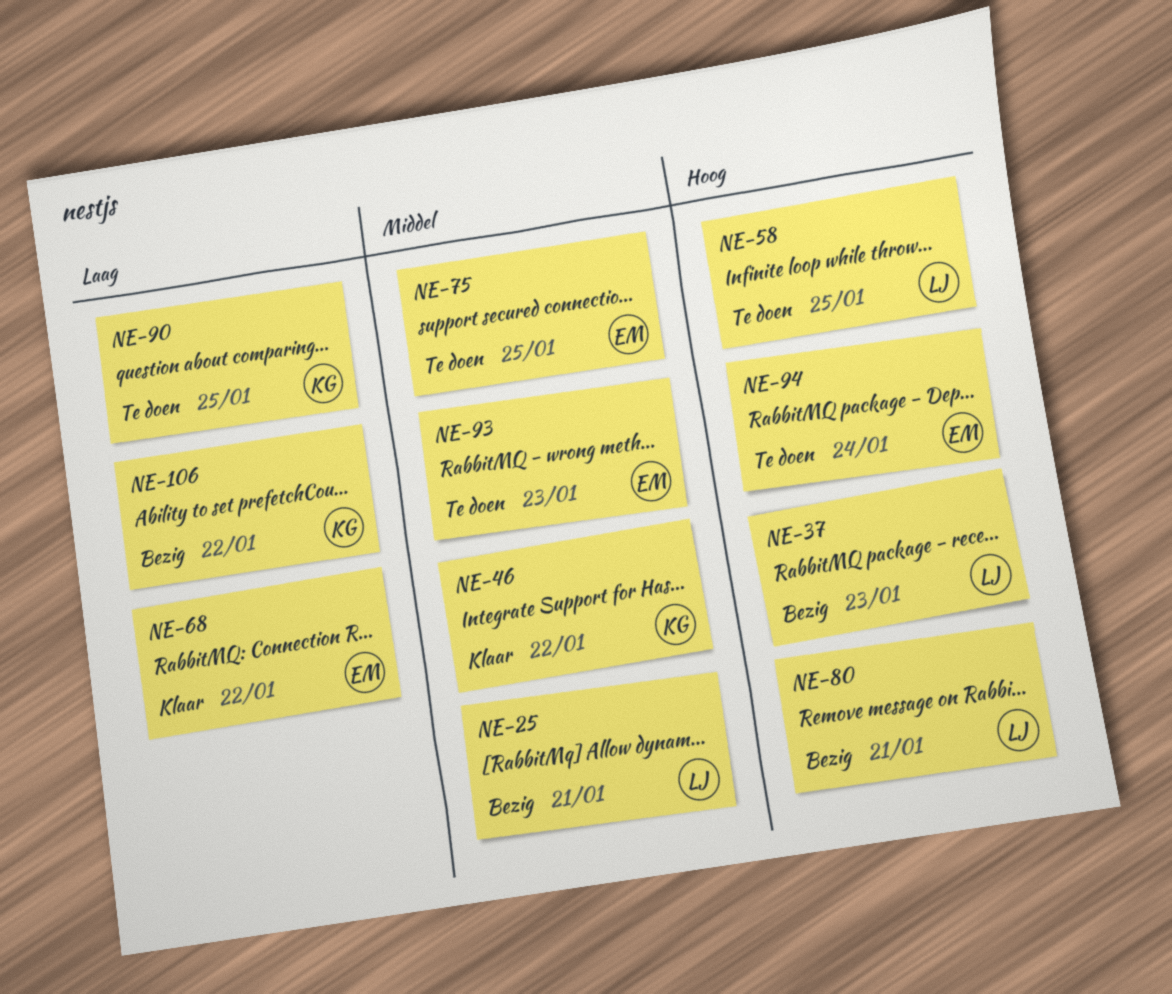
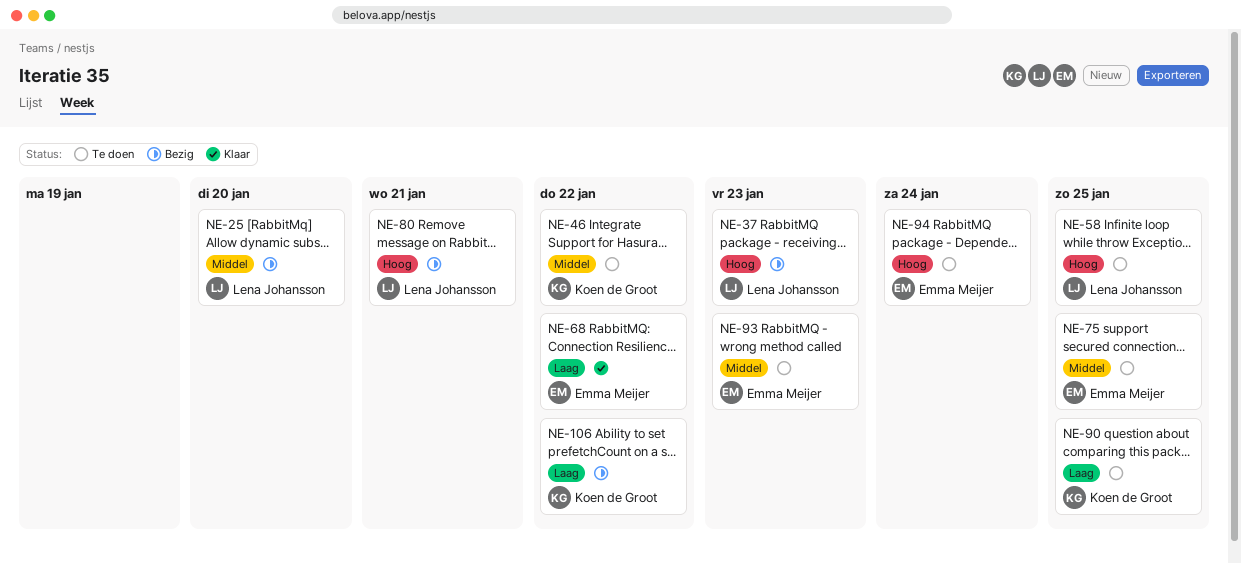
NE-25, due: Jan 21 -> Jan 20
NE-46, status: Klaar -> Te doen

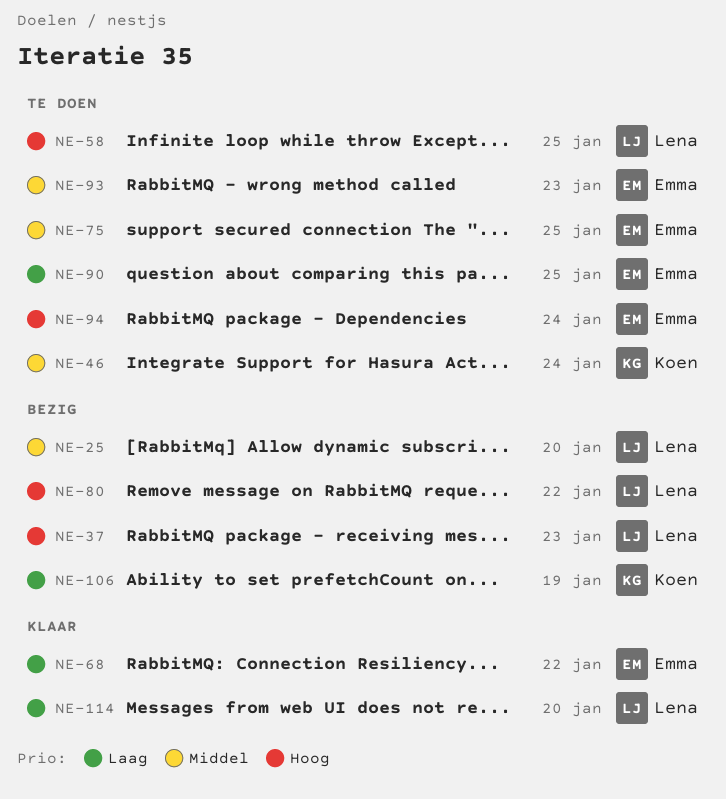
NE-46, due: Jan 22 -> Jan 24
NE-80, due: Jan 21 -> Jan 22
NE-90, owner: Koen de Groot -> Emma Meijer
NE-106, due: Jan 22 -> Jan 19
NE-114: none -> present

